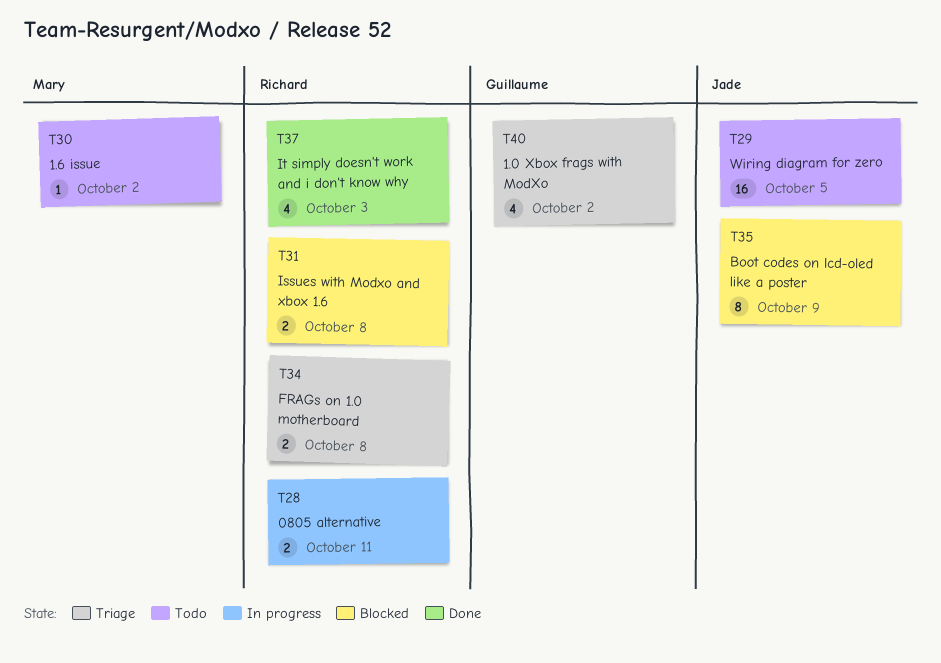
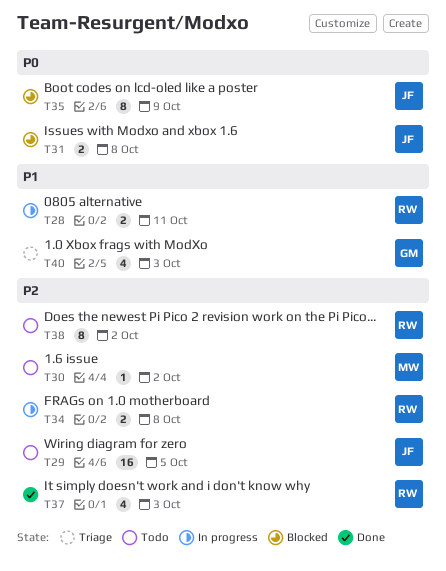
T31, owner: Richard -> Jade
T34, status: Triage -> In progress
T38: none -> present
T40, due: Oct 2 -> Oct 3

